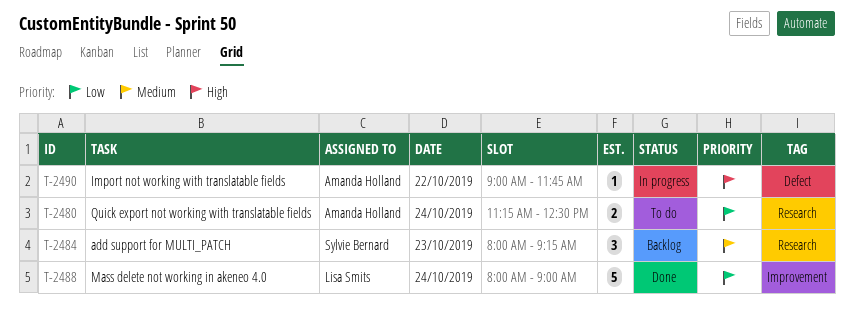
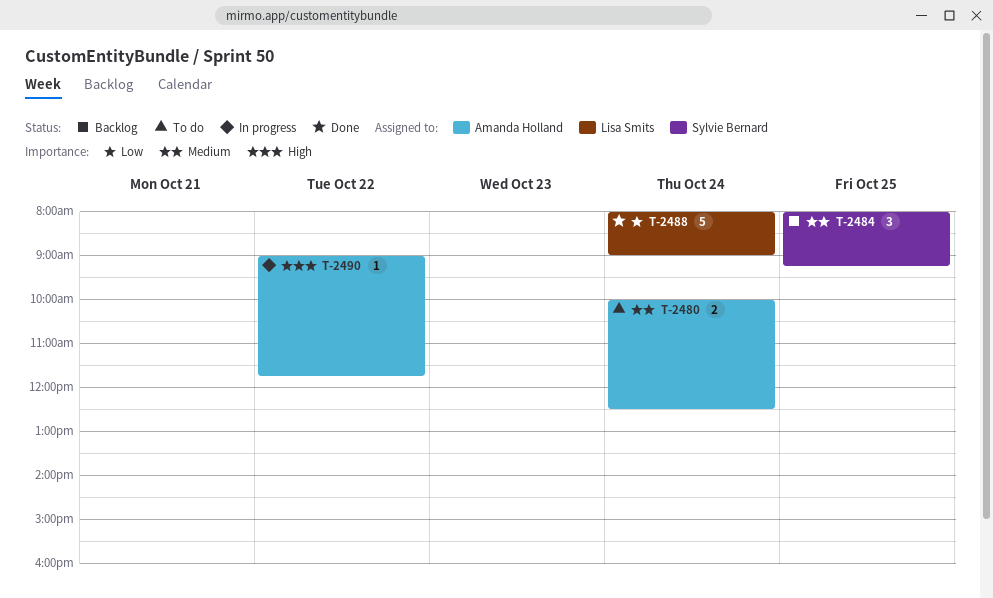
T-2480, priority: Low -> Medium
T-2480, begins: 11:15 -> 10:00
T-2484, day: Oct 23 -> Oct 25

